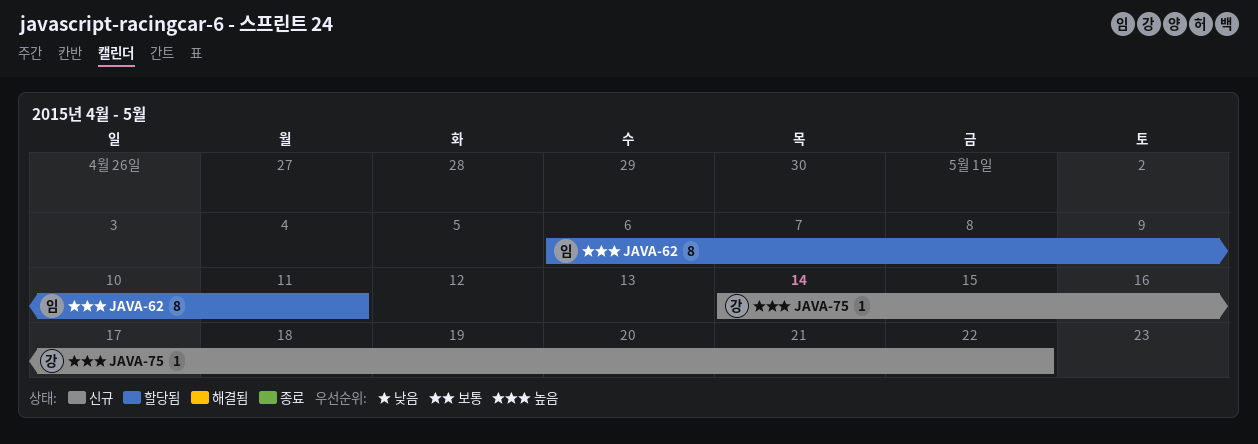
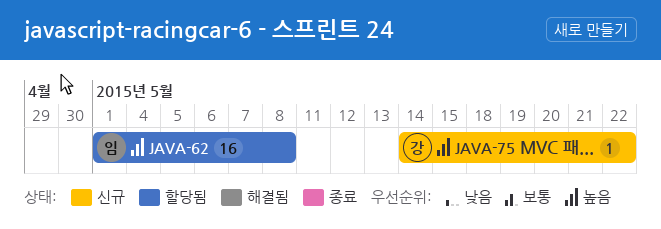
JAVA-62, estimate: 8 -> 16
JAVA-62, start: May 6 -> May 1
JAVA-62, due: May 11 -> May 8

